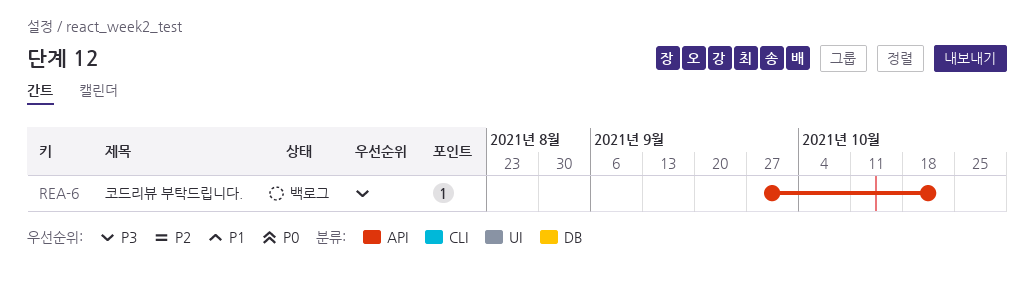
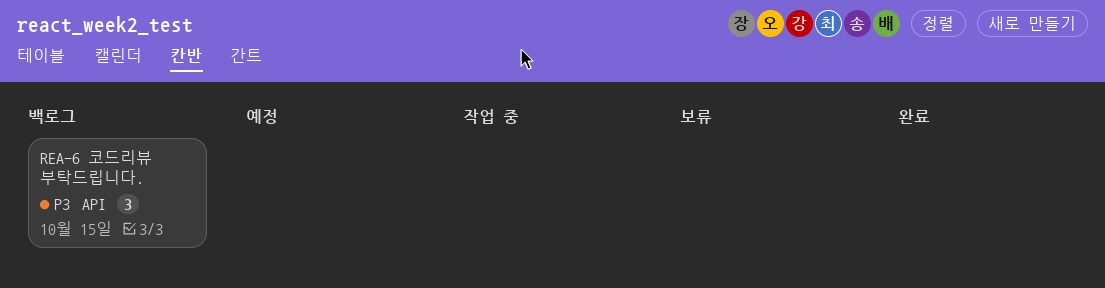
REA-6, estimate: 1 -> 3
REA-6, due: Oct 22 -> Oct 15

